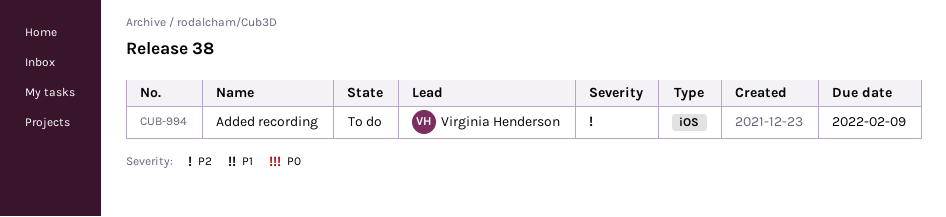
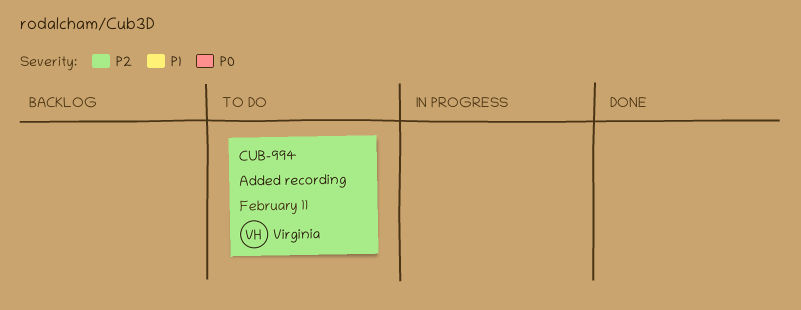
CUB-994, due: Feb 9 -> Feb 11

